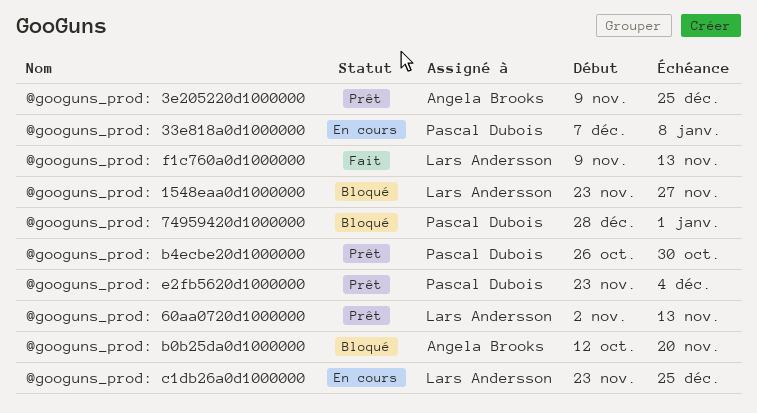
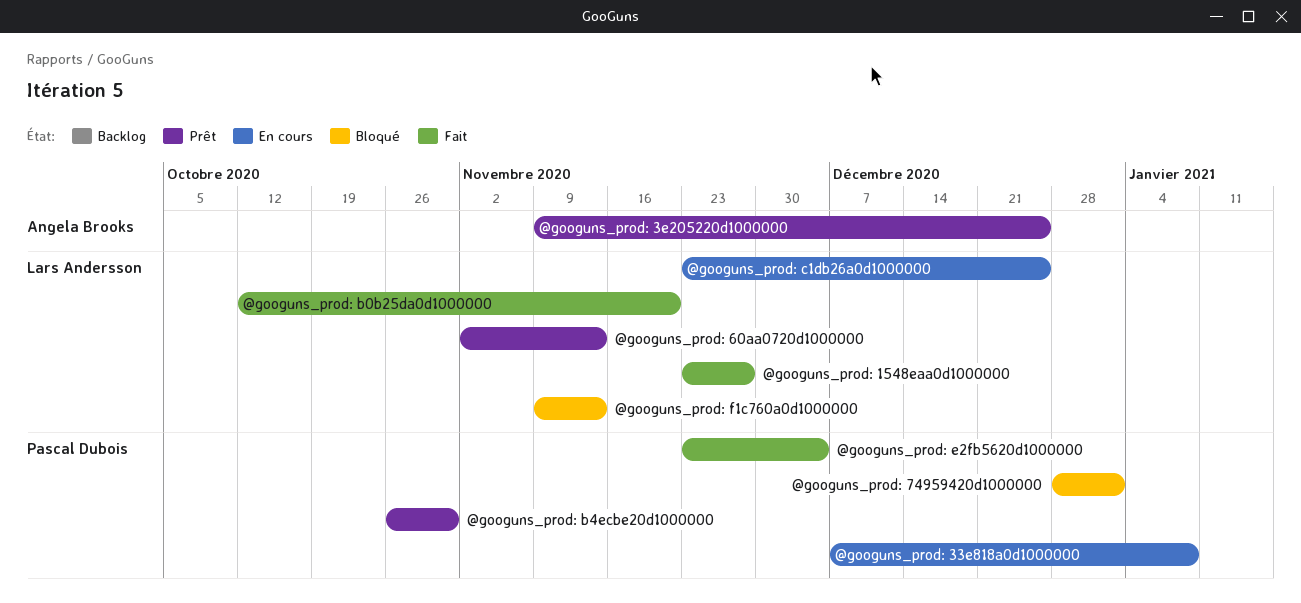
@googuns_prod: 1548eaa0d1000000, status: Bloqué -> Fait
@googuns_prod: b0b25da0d1000000, status: Bloqué -> Fait
@googuns_prod: b0b25da0d1000000, owner: Angela Brooks -> Lars Andersson
@googuns_prod: e2fb5620d1000000, status: Prêt -> Fait
@googuns_prod: f1c760a0d1000000, status: Fait -> Bloqué

